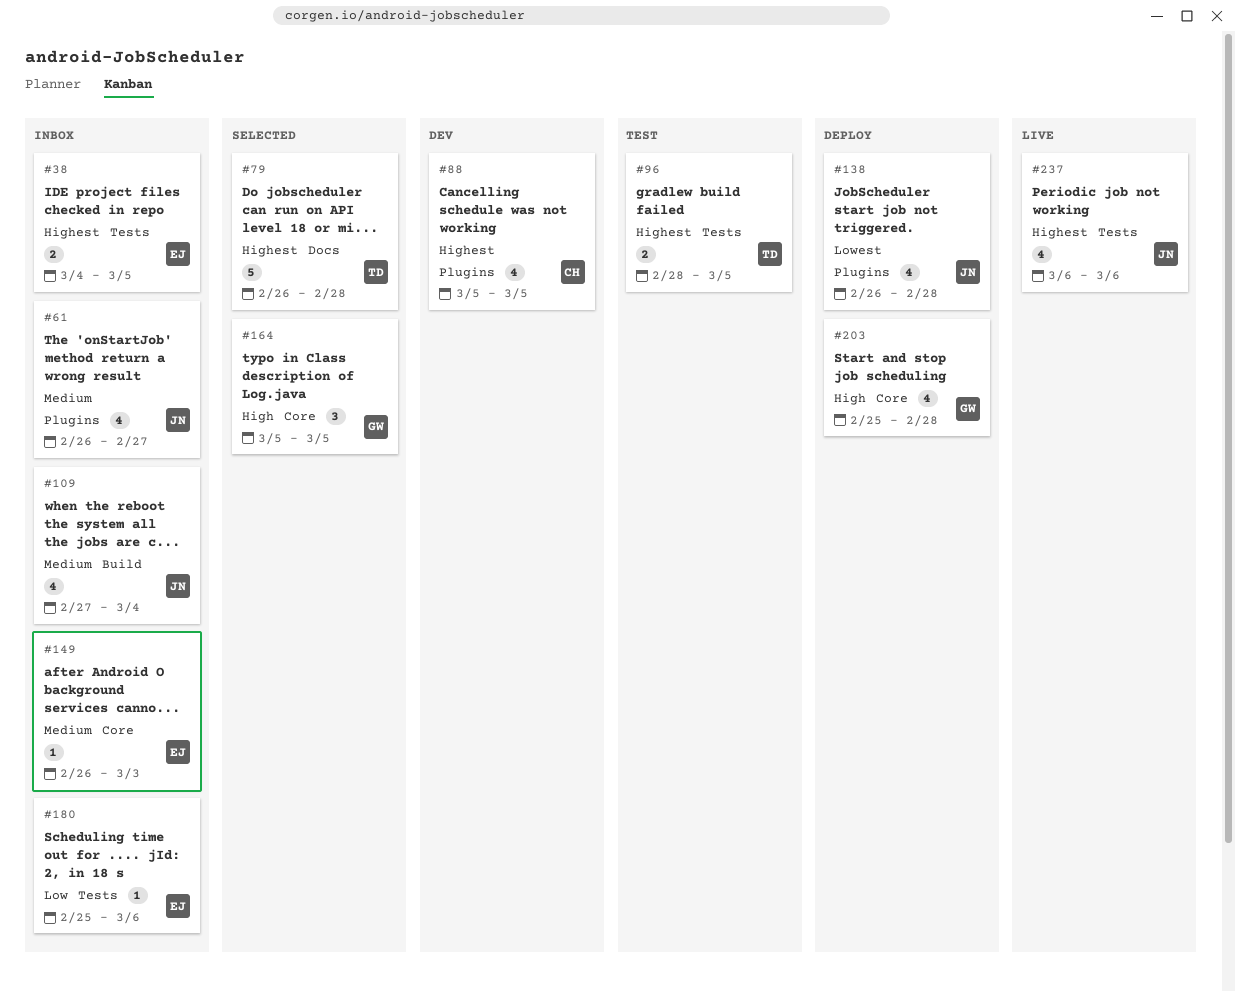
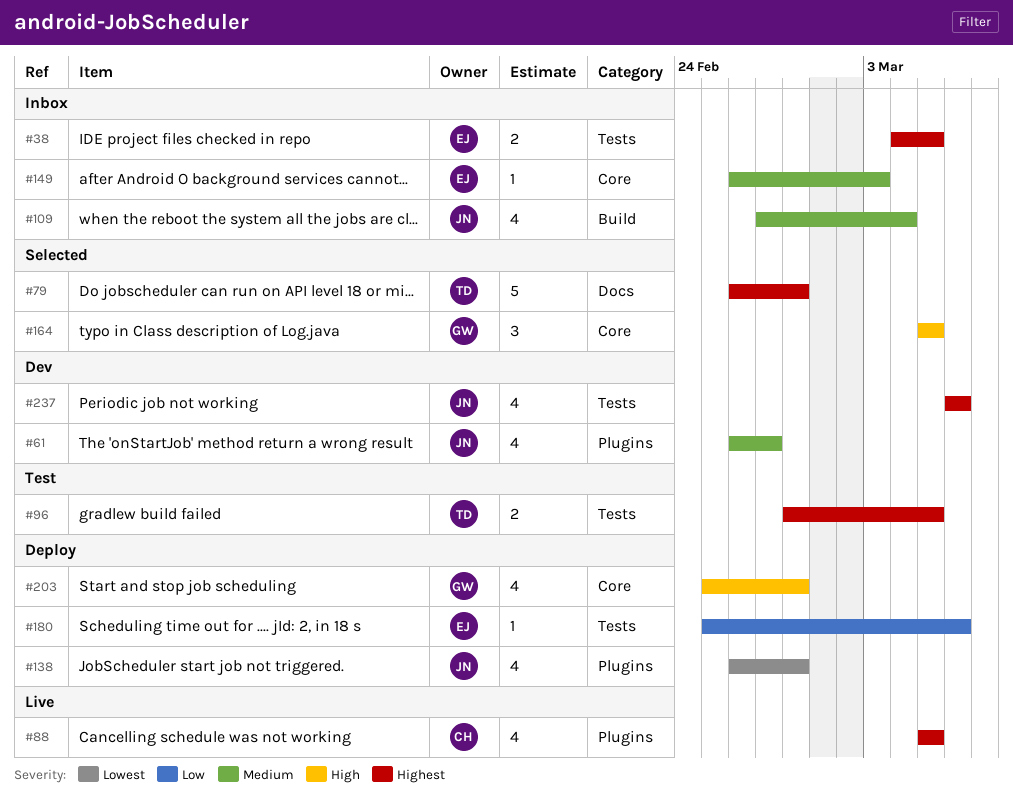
#61, status: Inbox -> Dev
#88, status: Dev -> Live
#180, status: Inbox -> Deploy
#237, status: Live -> Dev

